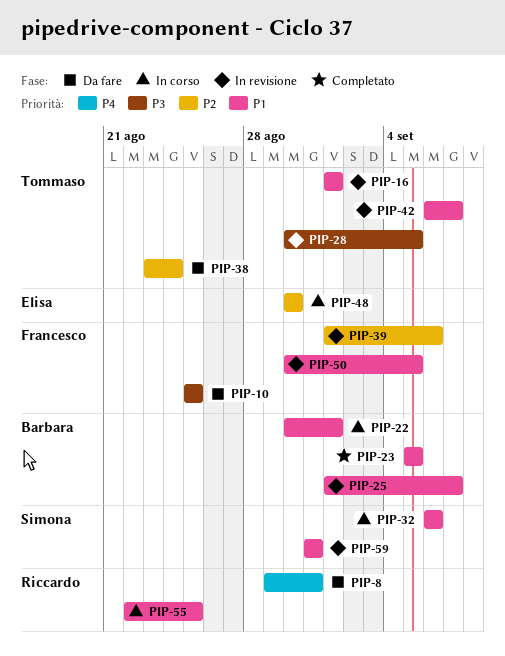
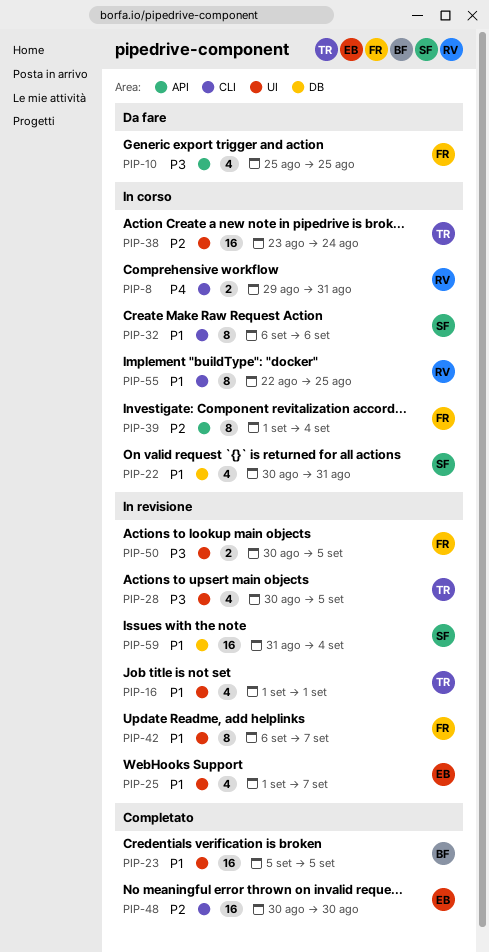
PIP-8, status: Da fare -> In corso
PIP-22, owner: Barbara -> Simona
PIP-22, due: Sep 1 -> Aug 31
PIP-25, owner: Barbara -> Elisa
PIP-38, status: Da fare -> In corso
PIP-39, status: In revisione -> In corso
PIP-39, due: Sep 6 -> Sep 4
PIP-42, owner: Tommaso -> Francesco
PIP-48, status: In corso -> Completato
PIP-50, priority: P1 -> P3
PIP-59, due: Aug 31 -> Sep 4

